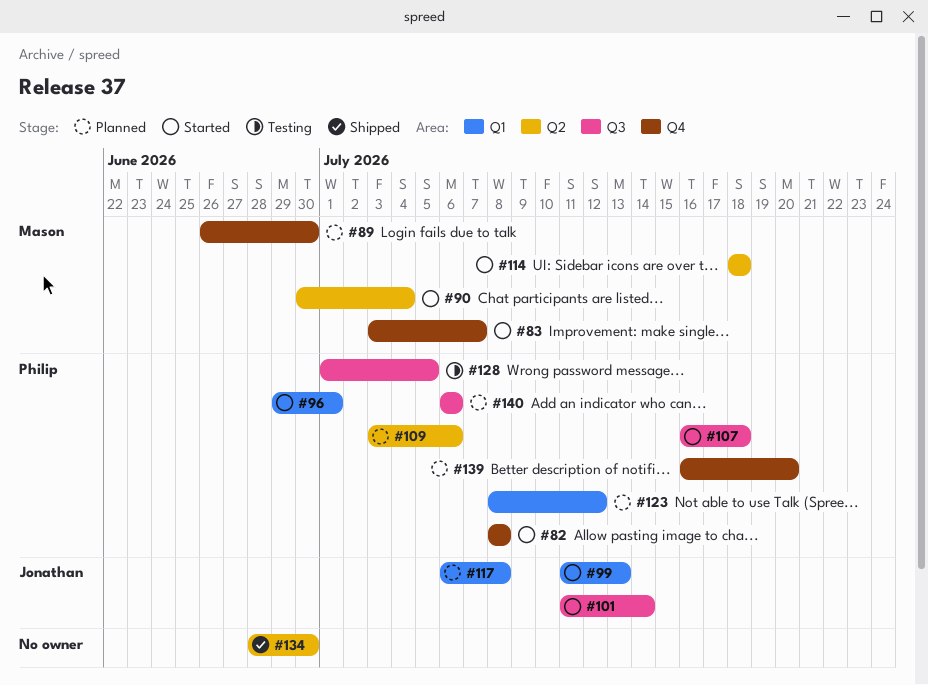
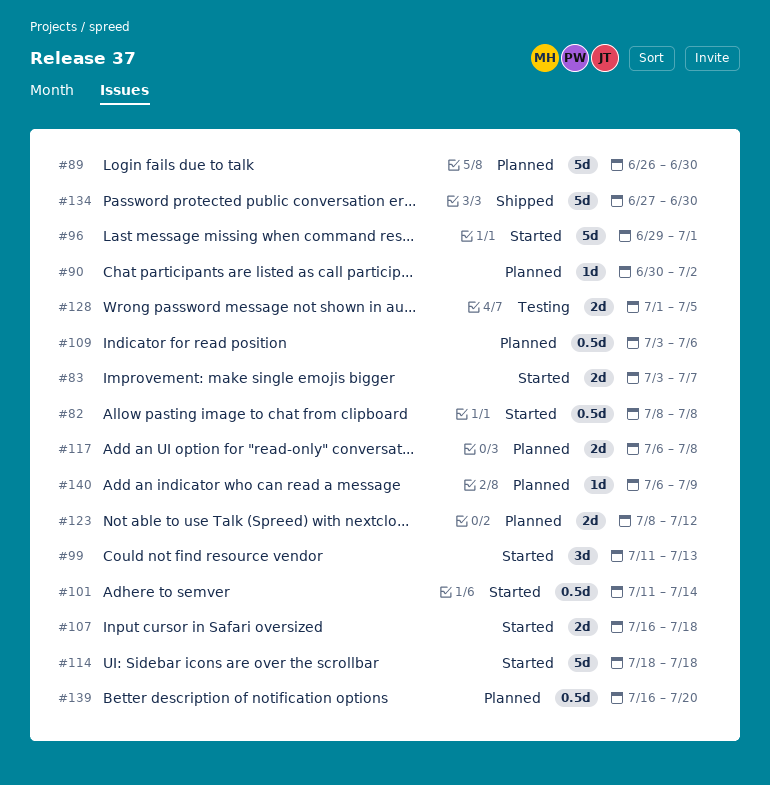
#90, status: Started -> Planned
#90, due: Jul 4 -> Jul 2
#134, start: Jun 28 -> Jun 27
#140, due: Jul 6 -> Jul 9

